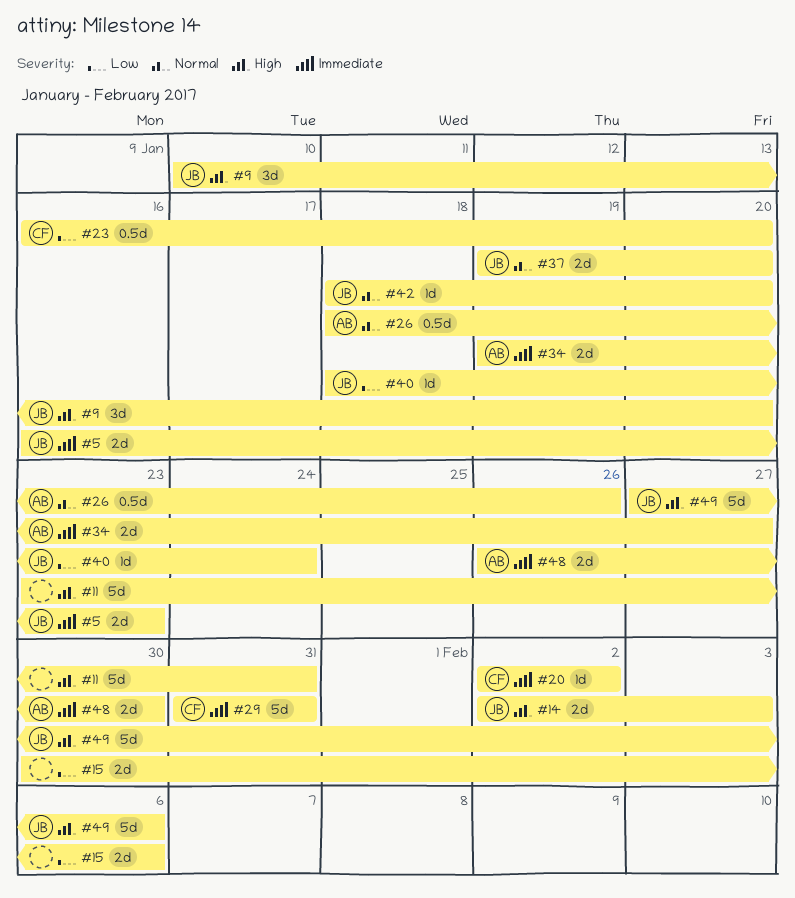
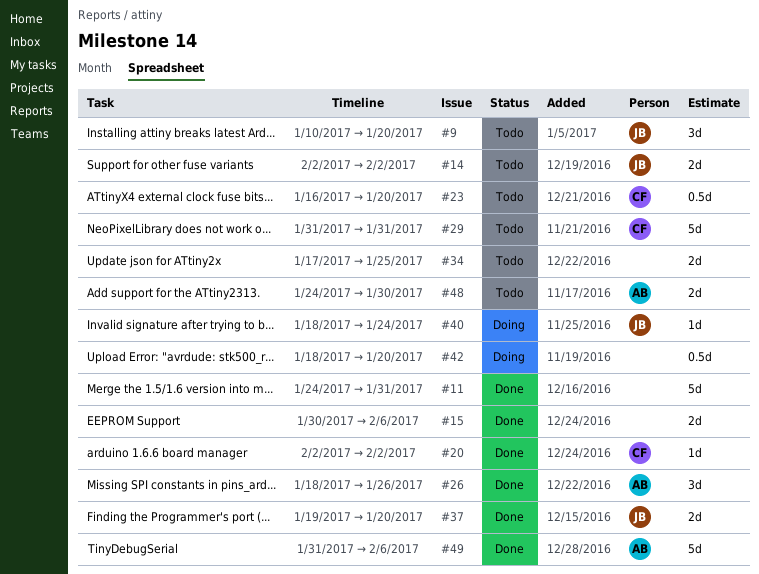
#5: present -> none
#11, start: Jan 23 -> Jan 24
#14, due: Feb 3 -> Feb 2
#26, estimate: 0.5d -> 3d
#34, owner: AB -> none
#34, start: Jan 19 -> Jan 17
#34, due: Jan 27 -> Jan 25
#42, owner: JB -> none
#42, estimate: 1d -> 0.5d
#48, start: Jan 26 -> Jan 24
#49, owner: JB -> AB
#49, start: Jan 27 -> Jan 31

